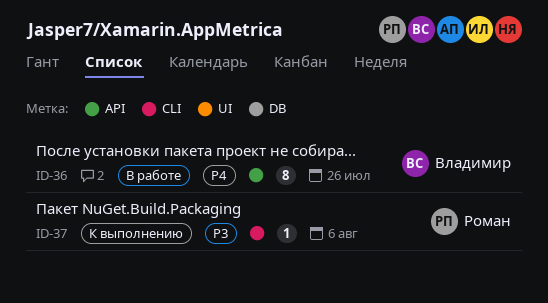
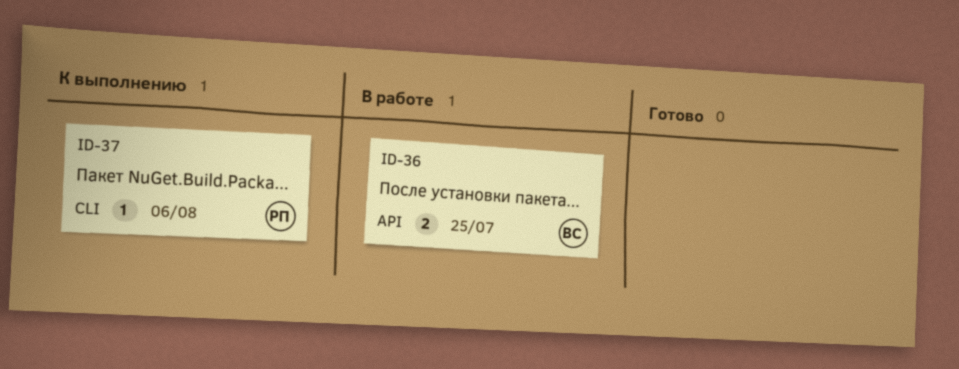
ID-36, estimate: 8 -> 2
ID-36, due: Jul 26 -> Jul 25

